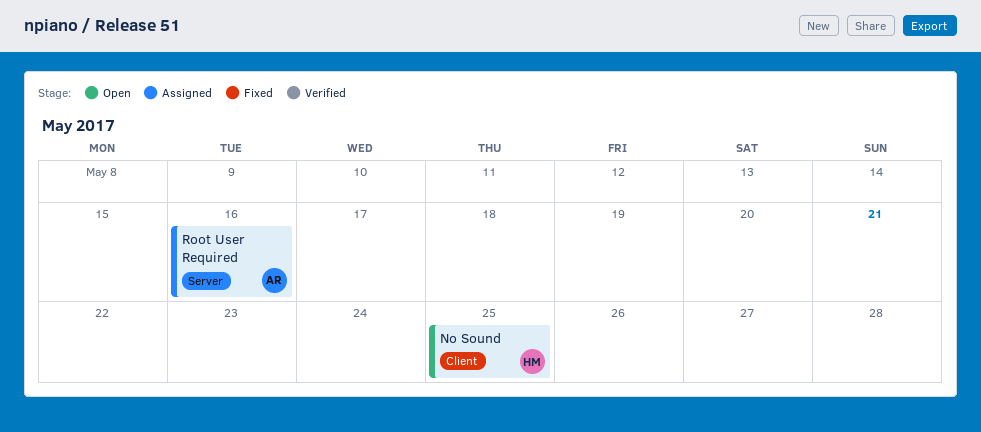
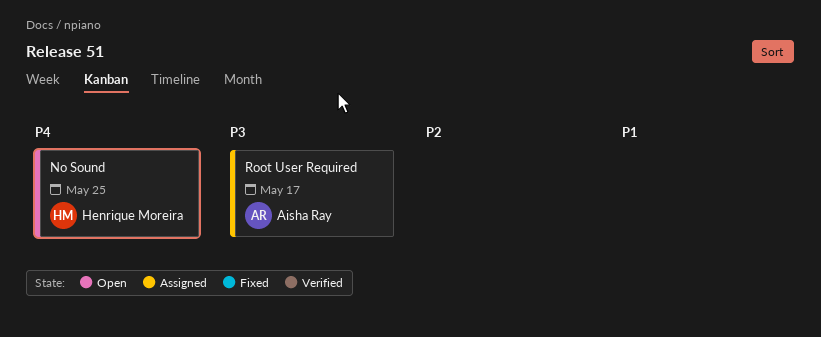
Root User Required, due: May 16 -> May 17

